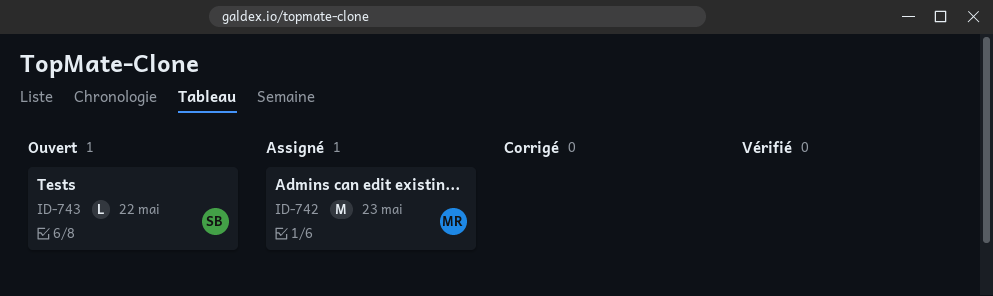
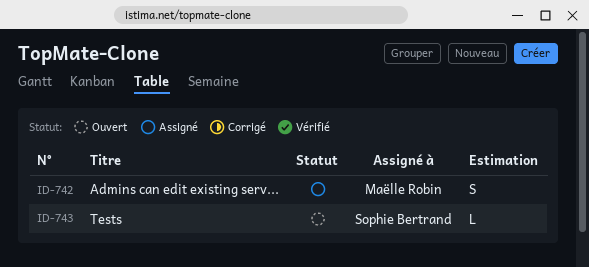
ID-742, estimate: M -> S

